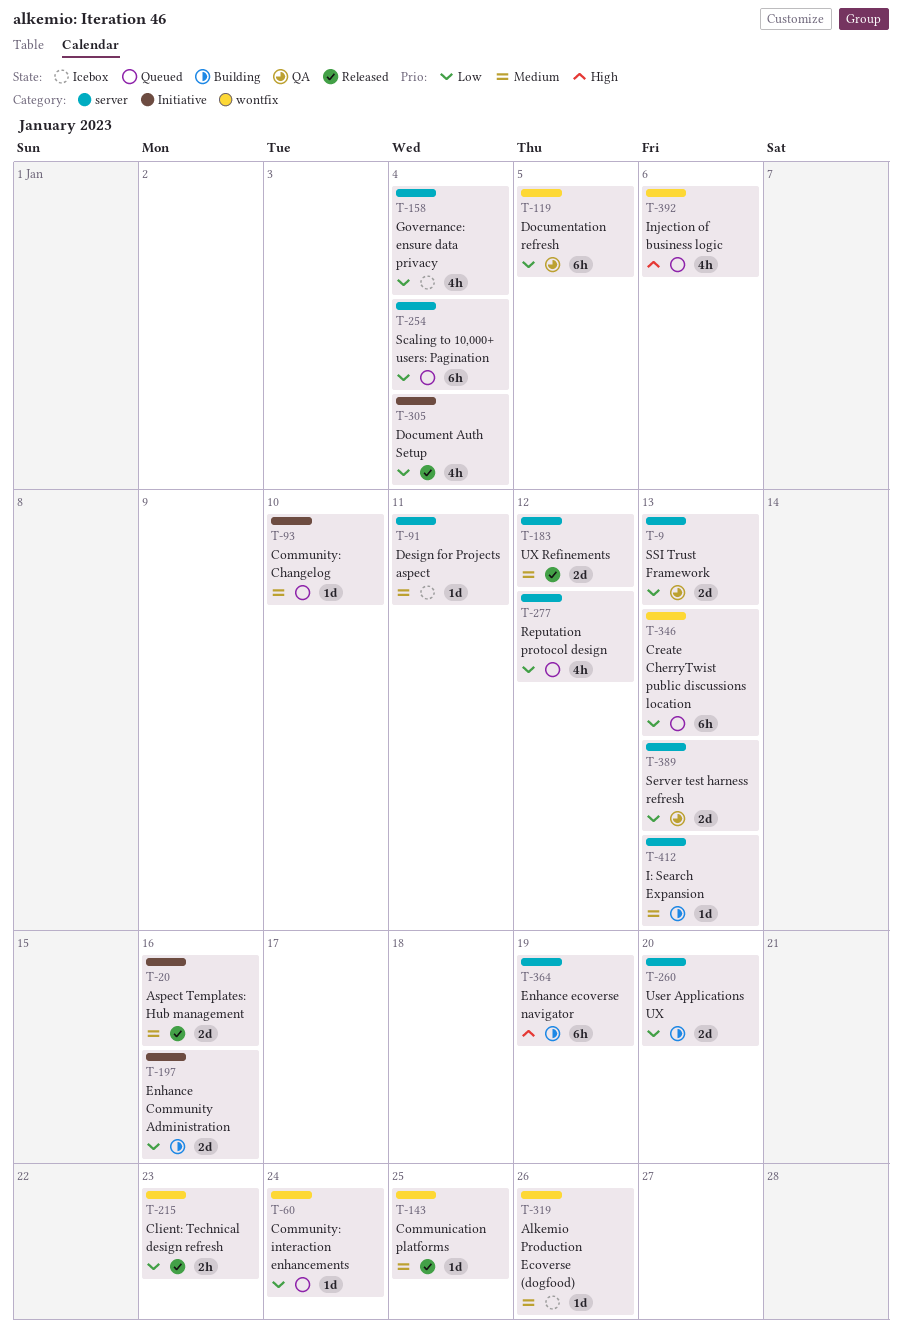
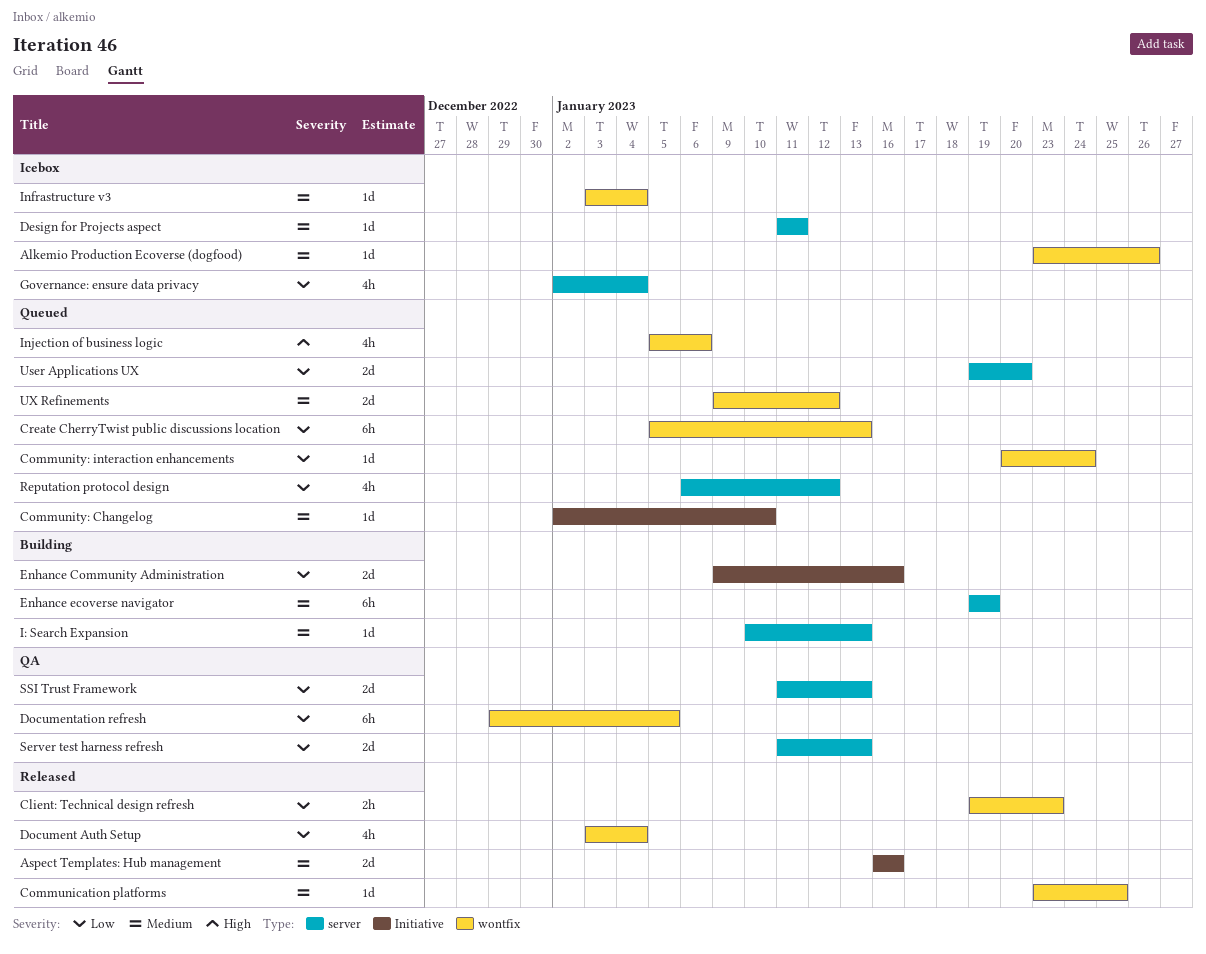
Document Auth Setup, label: Initiative -> wontfix
Enhance ecoverse navigator, priority: High -> Medium
Infrastructure v3: none -> present
Scaling to 10,000+ users: Pagination: present -> none
User Applications UX, status: Building -> Queued
UX Refinements, status: Released -> Queued
UX Refinements, label: server -> wontfix

